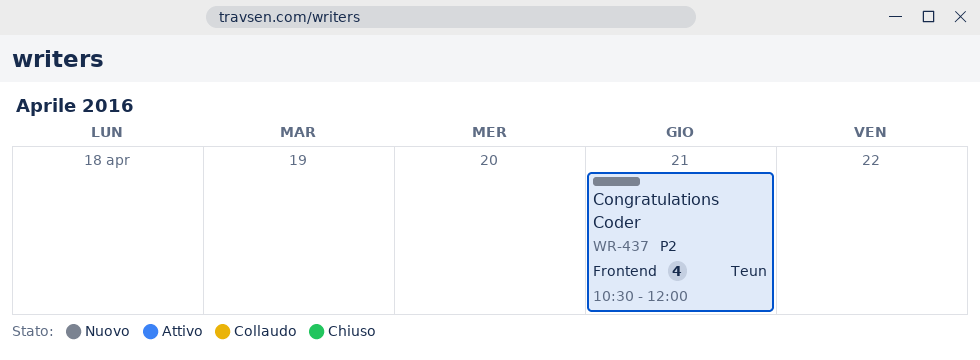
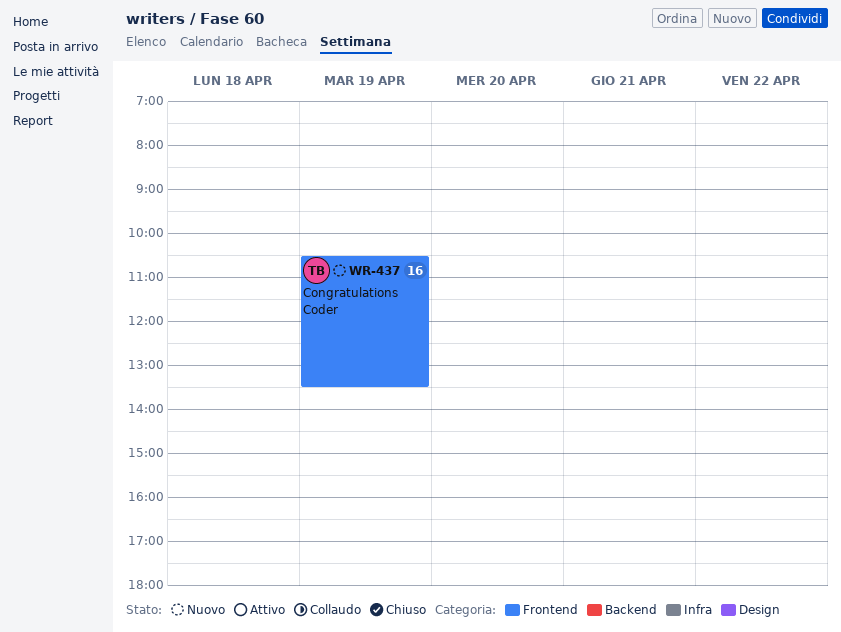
WR-437, estimate: 4 -> 16
WR-437, day: Apr 21 -> Apr 19
WR-437, ends: 12:00 -> 13:30

